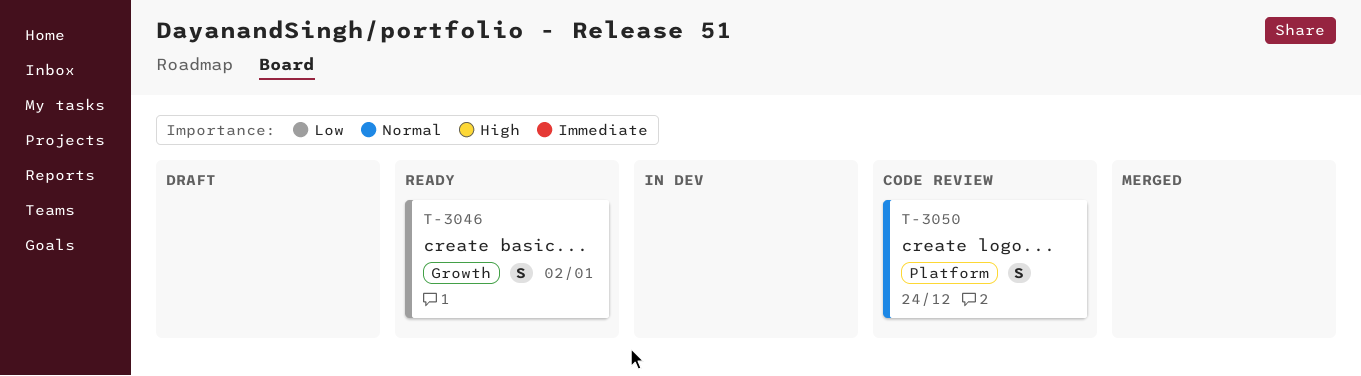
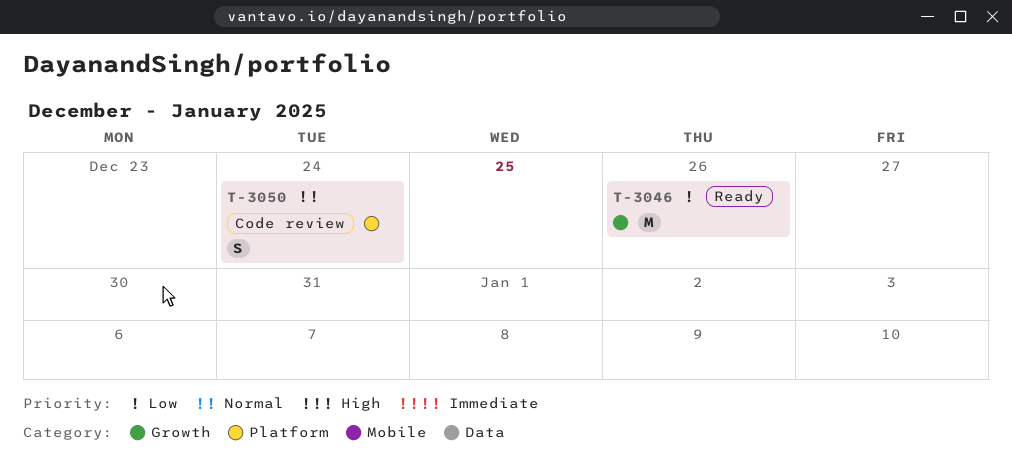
T-3046, estimate: S -> M
T-3046, due: Jan 2 -> Dec 26

